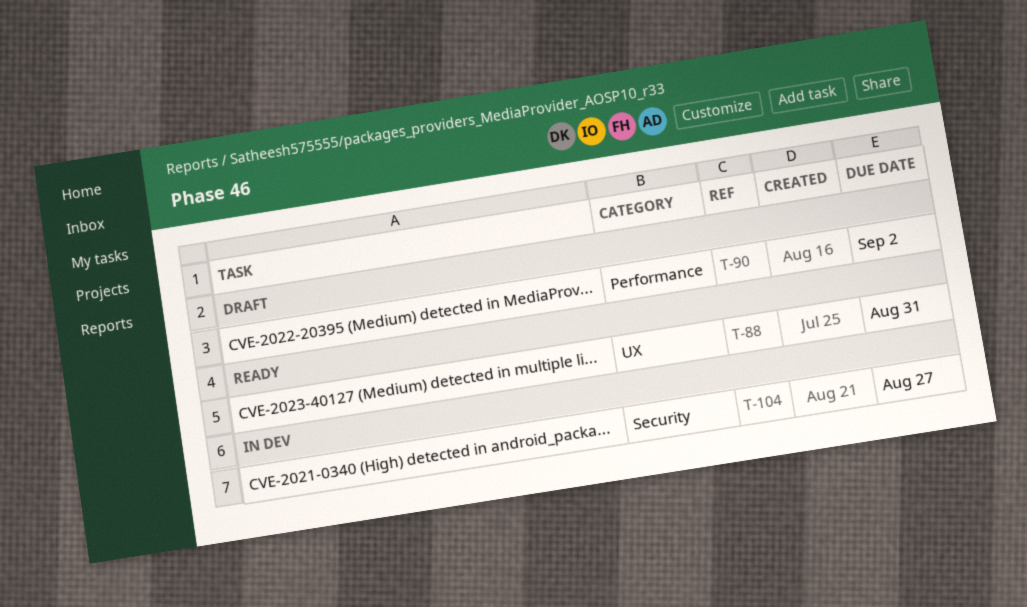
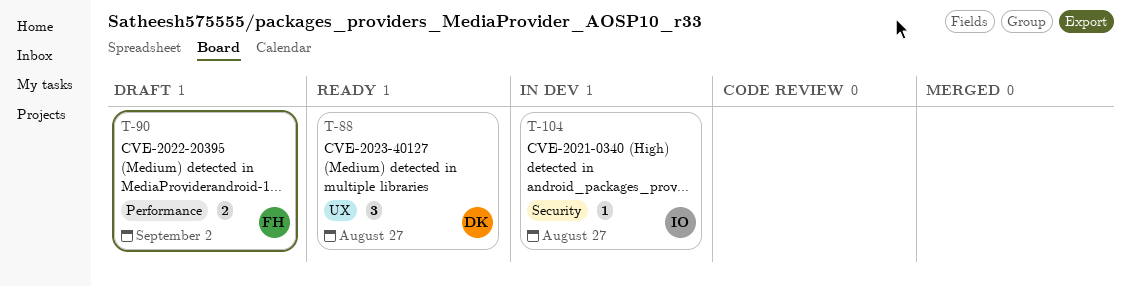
T-88, due: Aug 31 -> Aug 27

